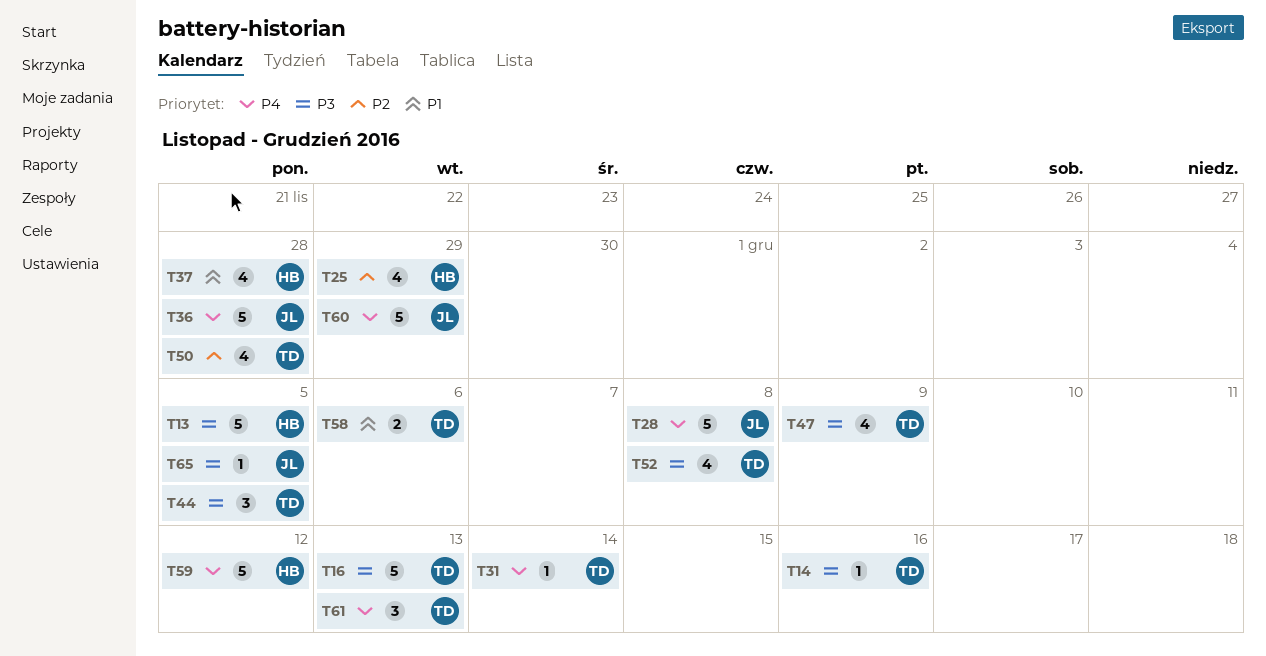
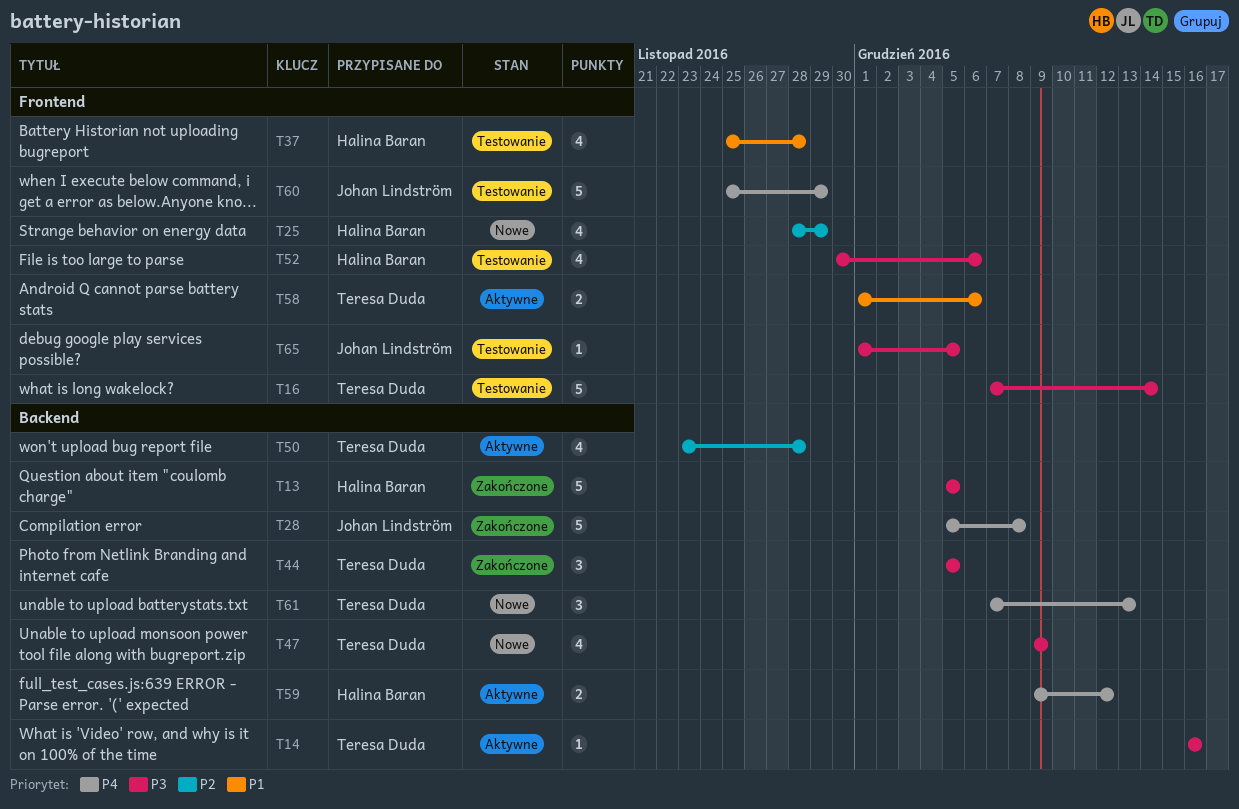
T16, due: Dec 13 -> Dec 14
T31: present -> none
T36: present -> none
T52, owner: Teresa Duda -> Halina Baran
T52, due: Dec 8 -> Dec 6
T59, estimate: 5 -> 2

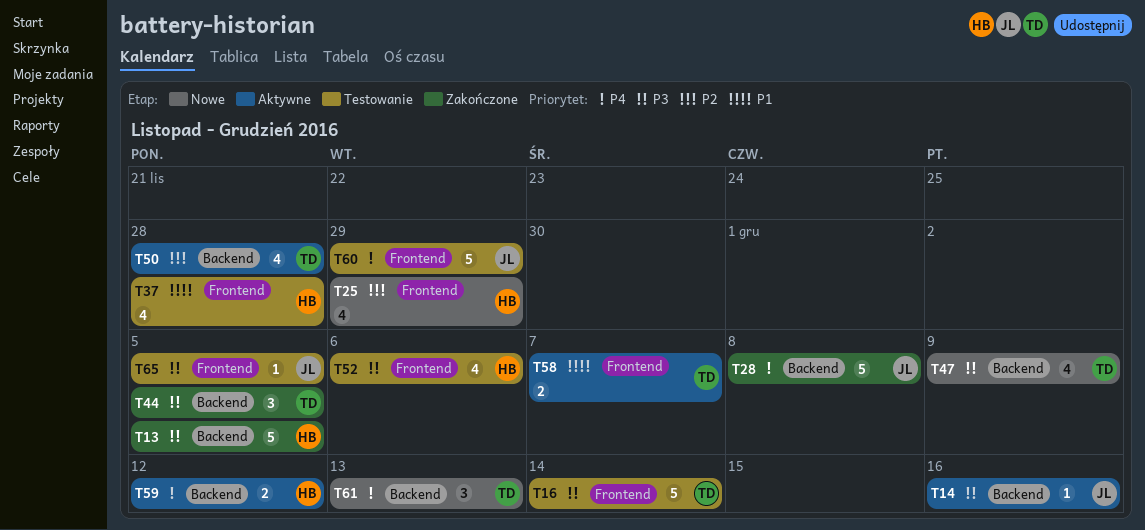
T14, owner: Teresa Duda -> Johan Lindström
T58, due: Dec 6 -> Dec 7

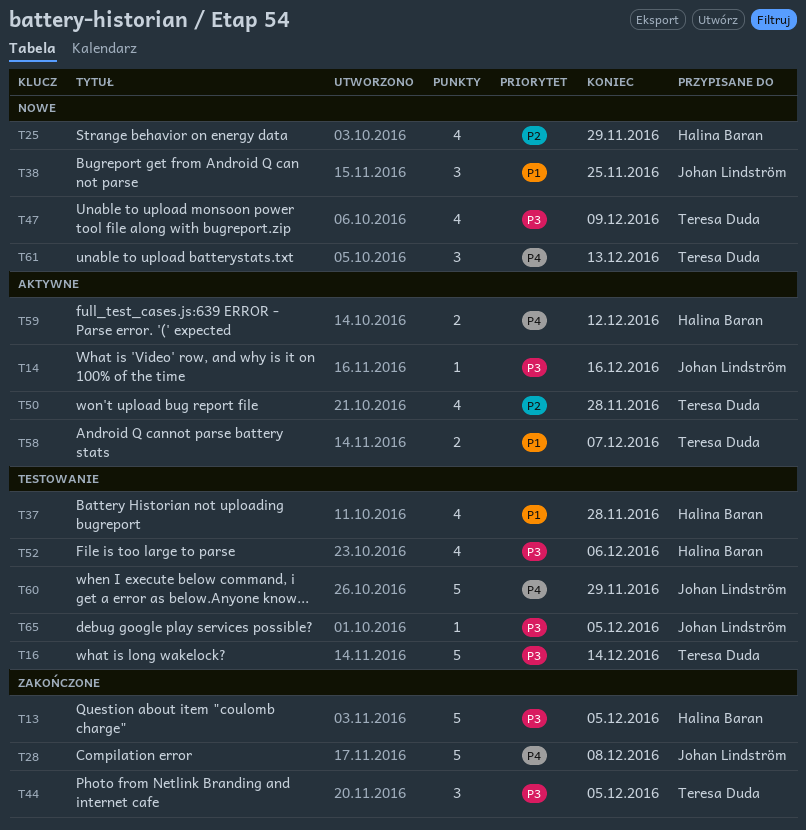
T38: none -> present

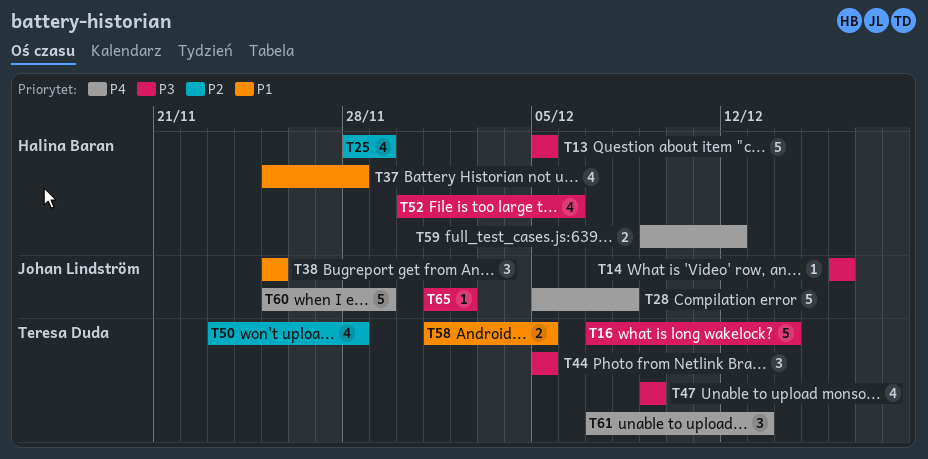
T58, due: Dec 7 -> Dec 5
T65, due: Dec 5 -> Dec 2

